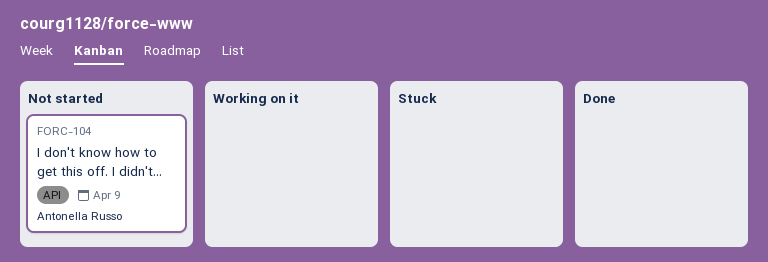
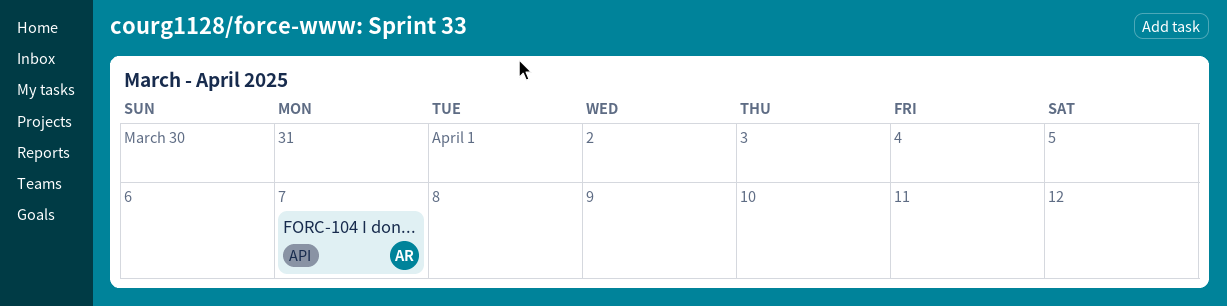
FORC-104, due: Apr 9 -> Apr 7

